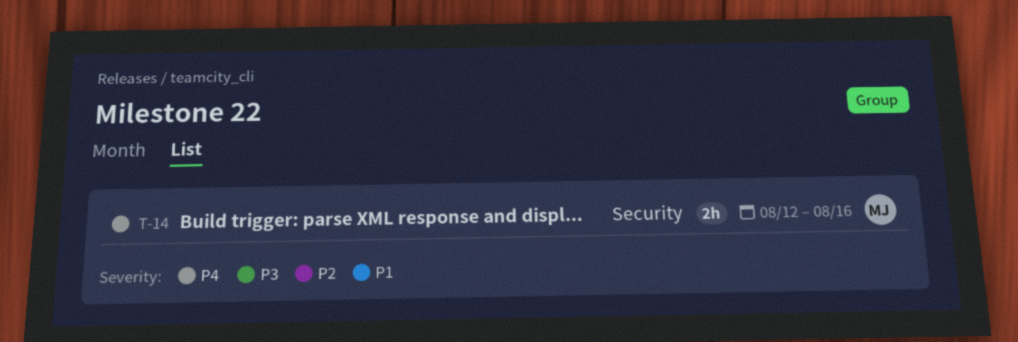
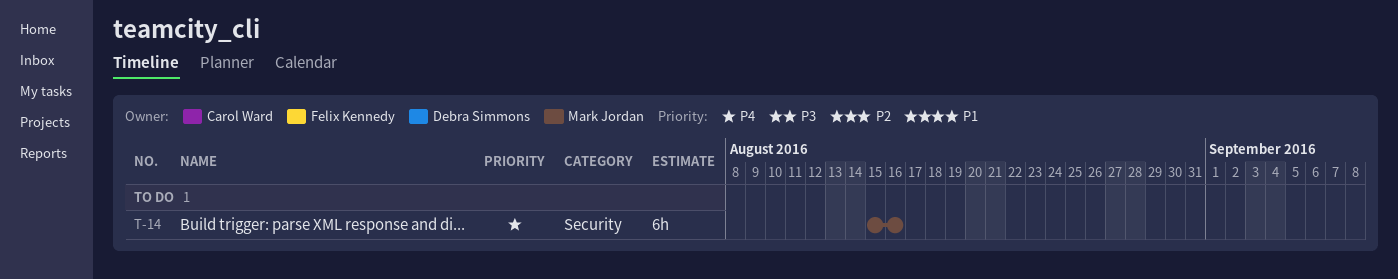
T-14, estimate: 2h -> 6h
T-14, start: Aug 12 -> Aug 15

